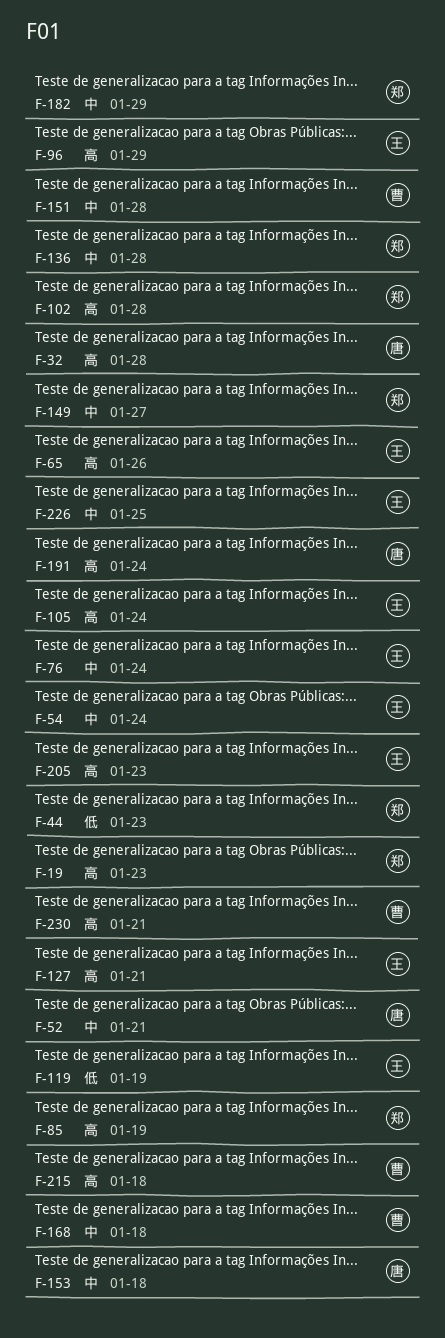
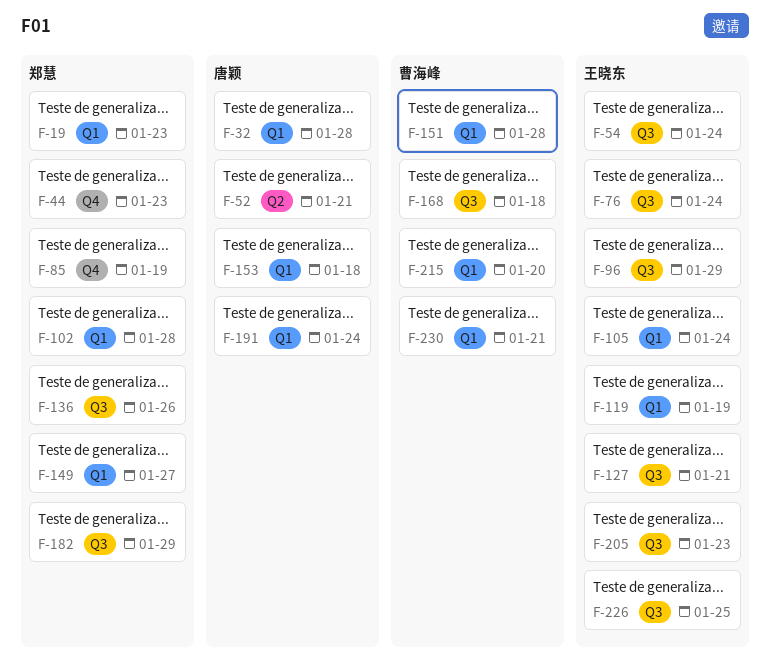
F-65: present -> none
F-136, due: Jan 28 -> Jan 26
F-215, due: Jan 18 -> Jan 20

